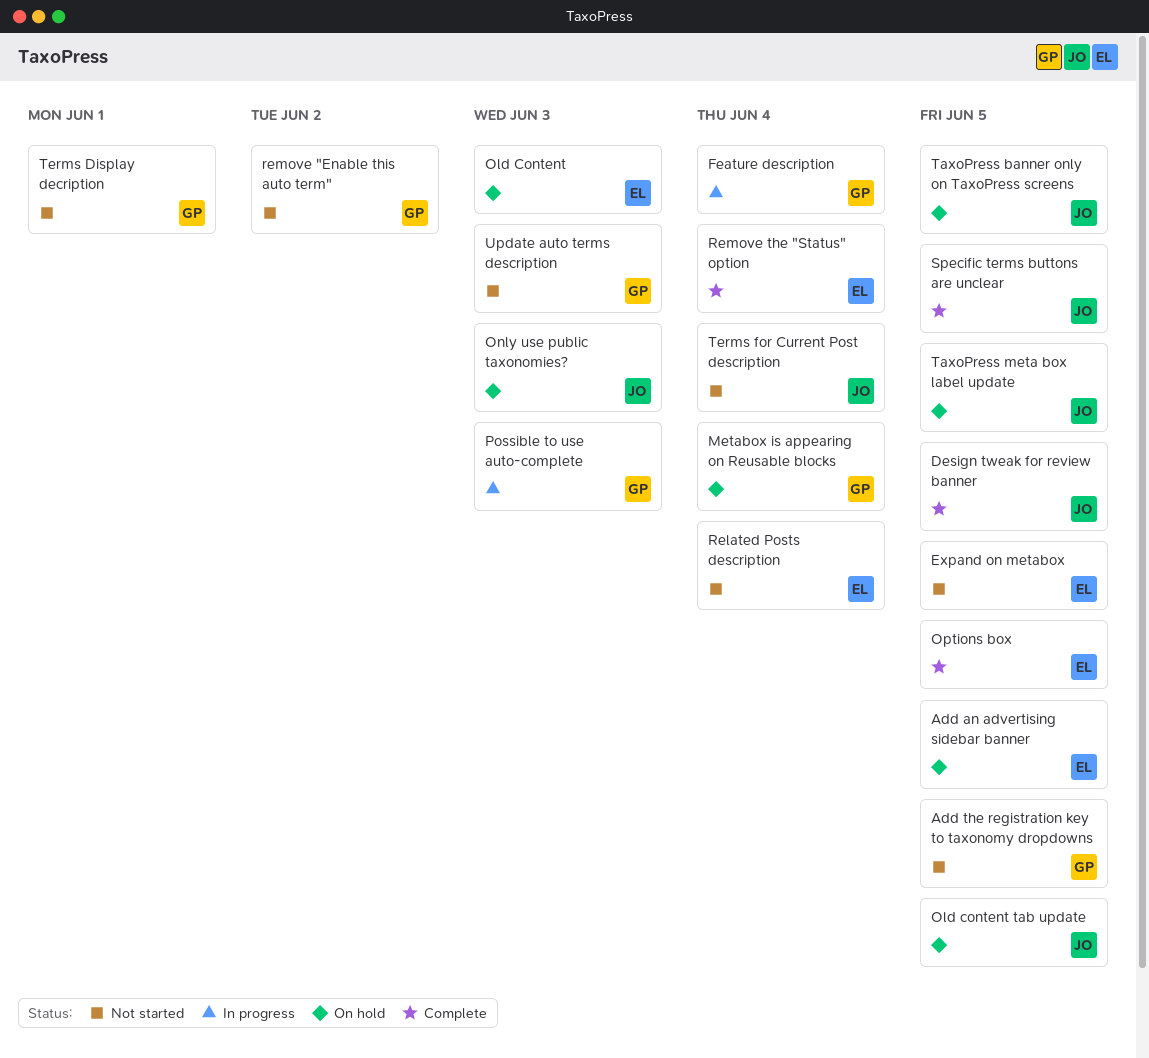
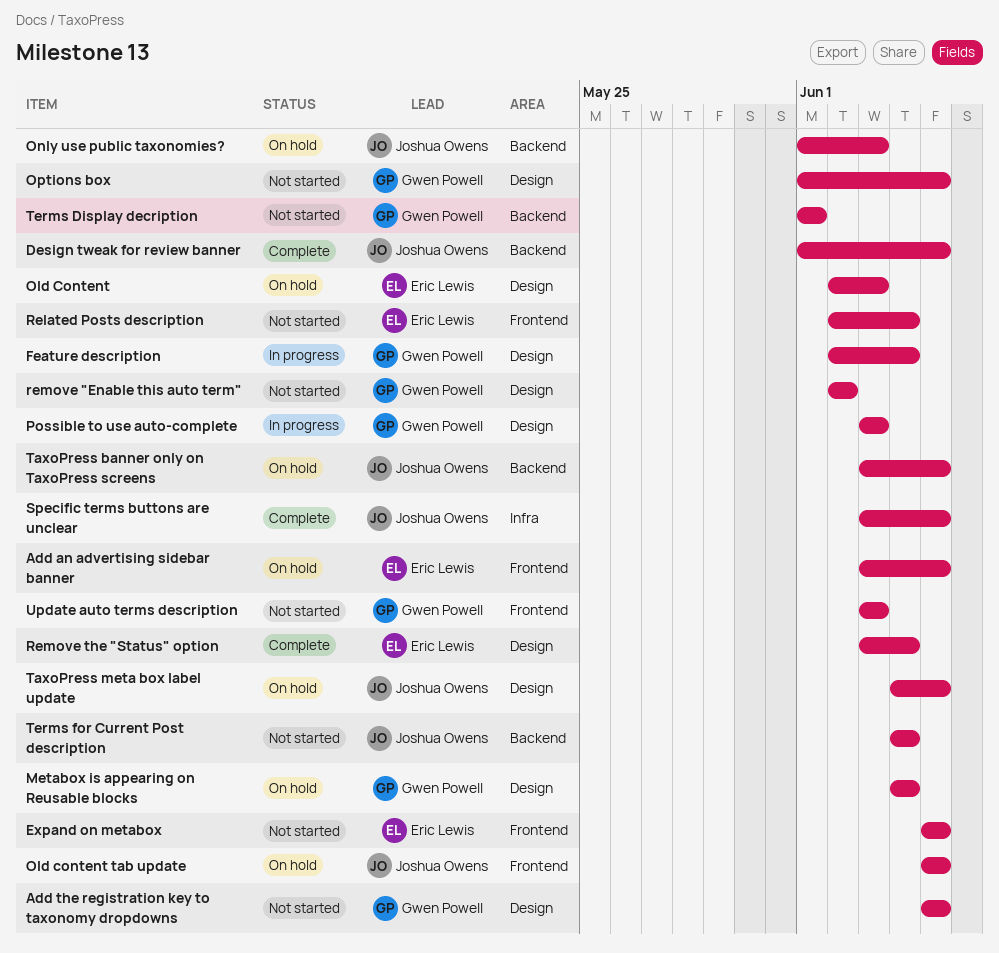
Options box, status: Complete -> Not started
Options box, owner: Eric Lewis -> Gwen Powell

